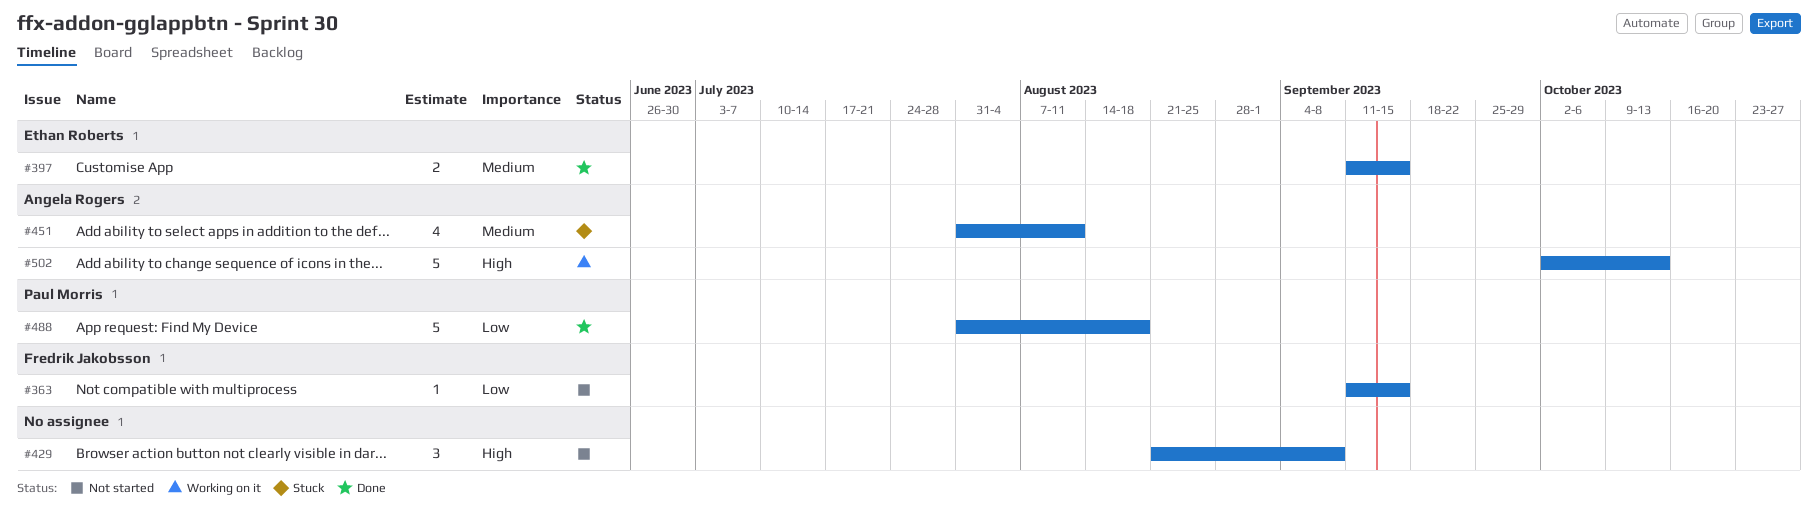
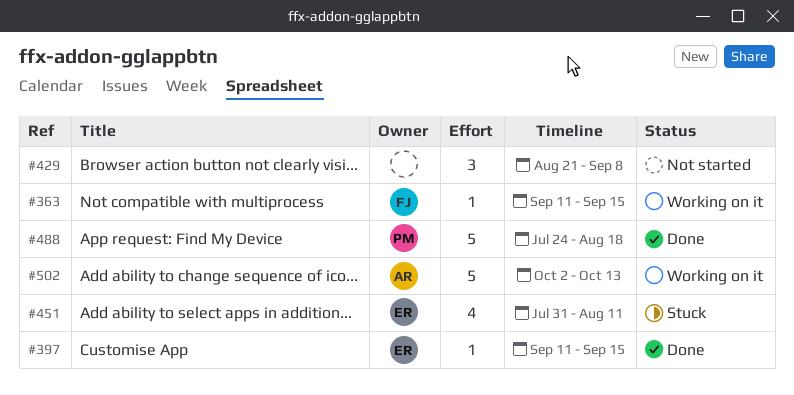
#363, status: Not started -> Working on it
#397, estimate: 2 -> 1
#451, owner: Angela Rogers -> Ethan Roberts
#488, start: Jul 31 -> Jul 24

